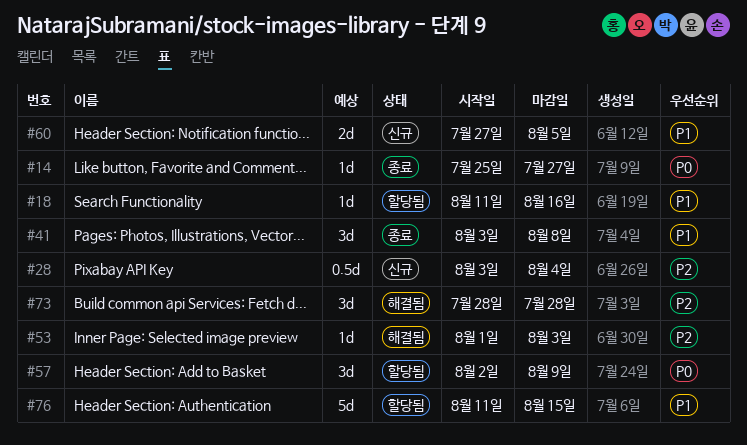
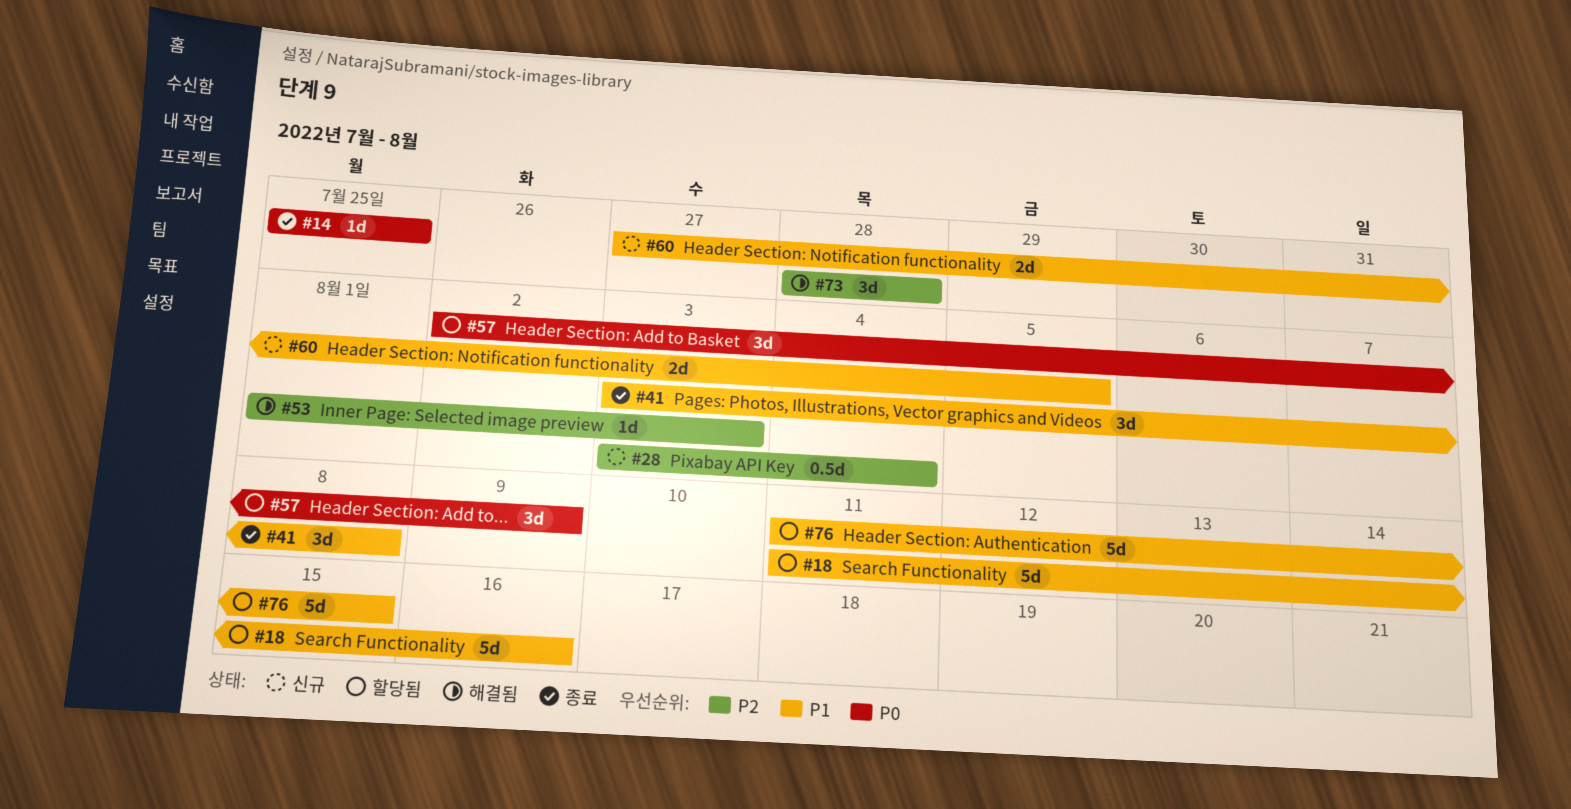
#14, due: Jul 27 -> Jul 25
#18, estimate: 1d -> 5d

